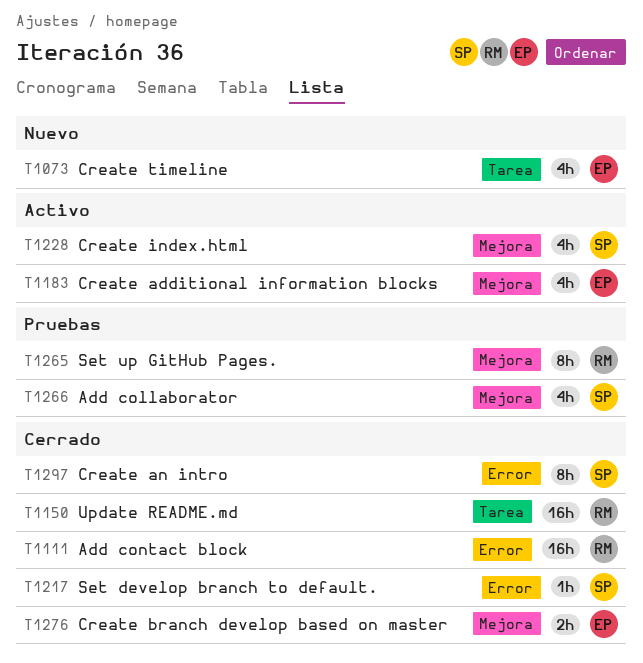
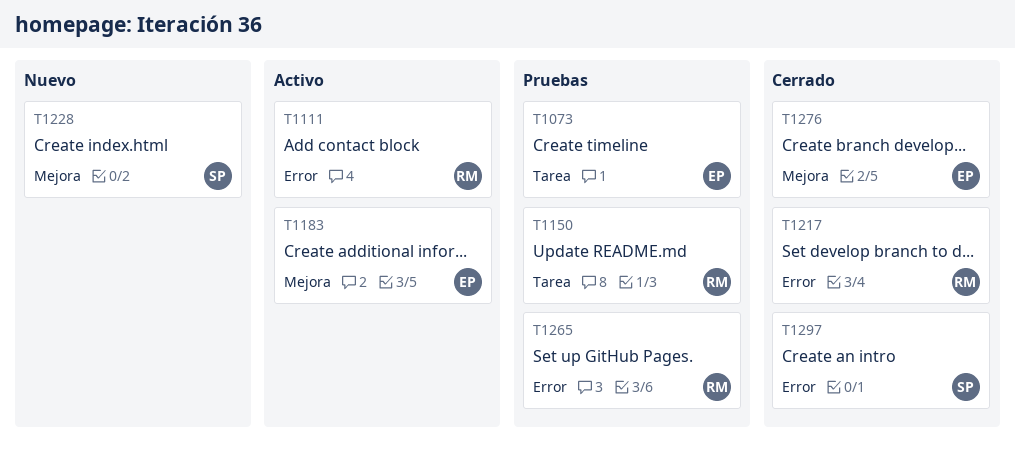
T1073, status: Nuevo -> Pruebas
T1111, status: Cerrado -> Activo
T1150, status: Cerrado -> Pruebas
T1217, owner: SP -> RM
T1228, status: Activo -> Nuevo
T1265, label: Mejora -> Error
T1266: present -> none

